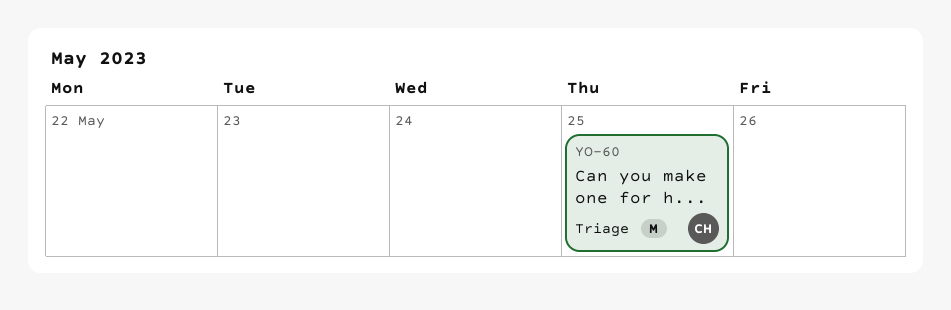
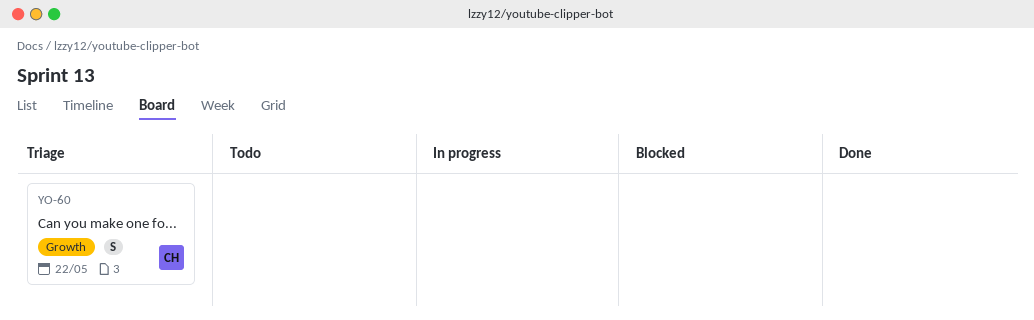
YO-60, estimate: M -> S
YO-60, day: May 25 -> May 22

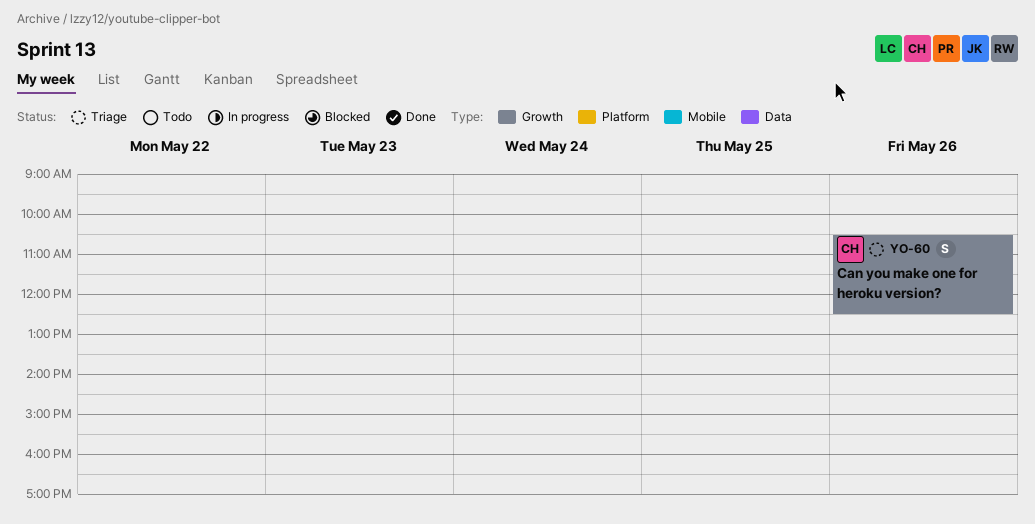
YO-60, day: May 22 -> May 26

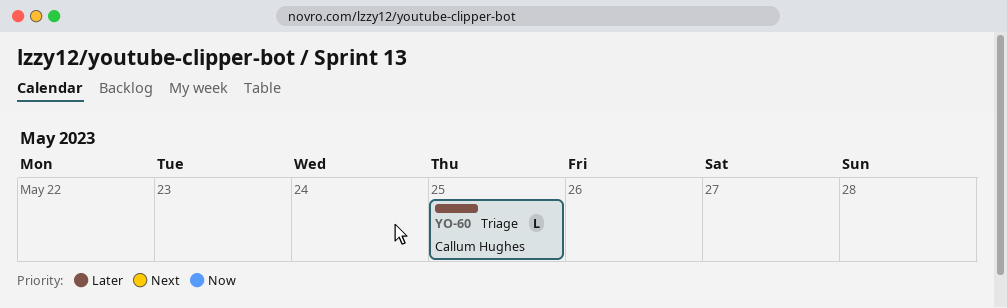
YO-60, estimate: S -> L
YO-60, day: May 26 -> May 25

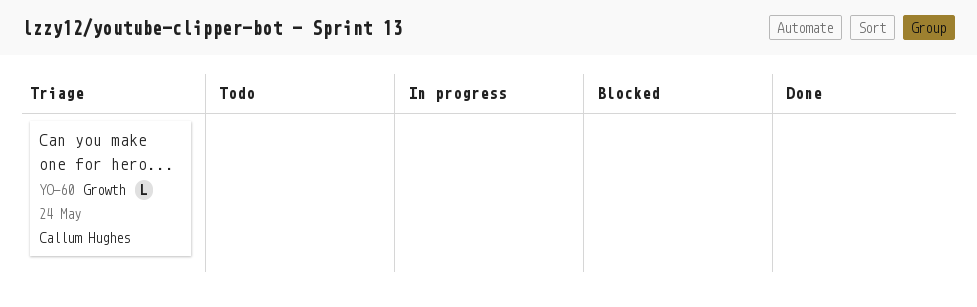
YO-60, day: May 25 -> May 24

